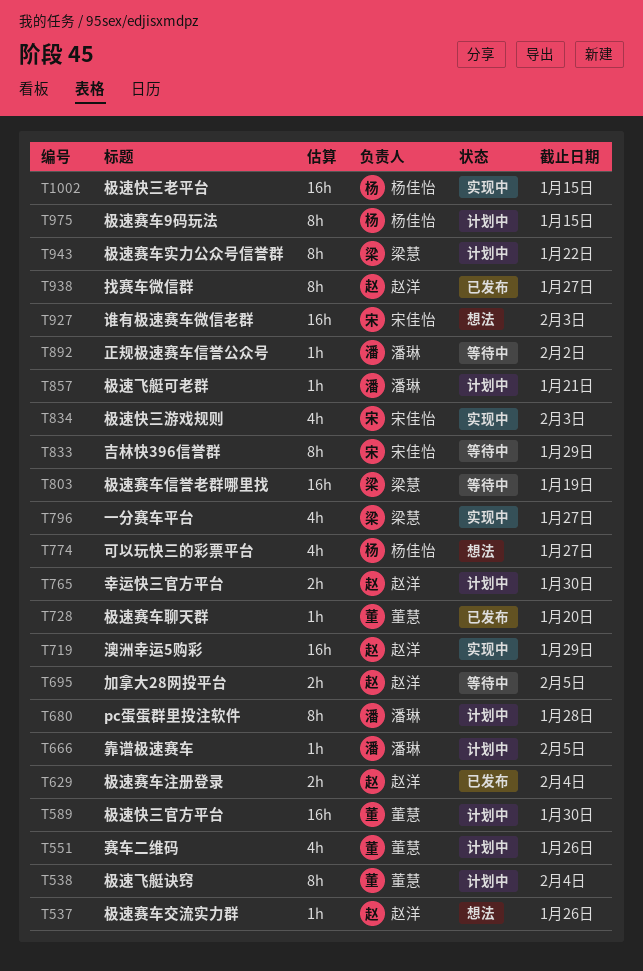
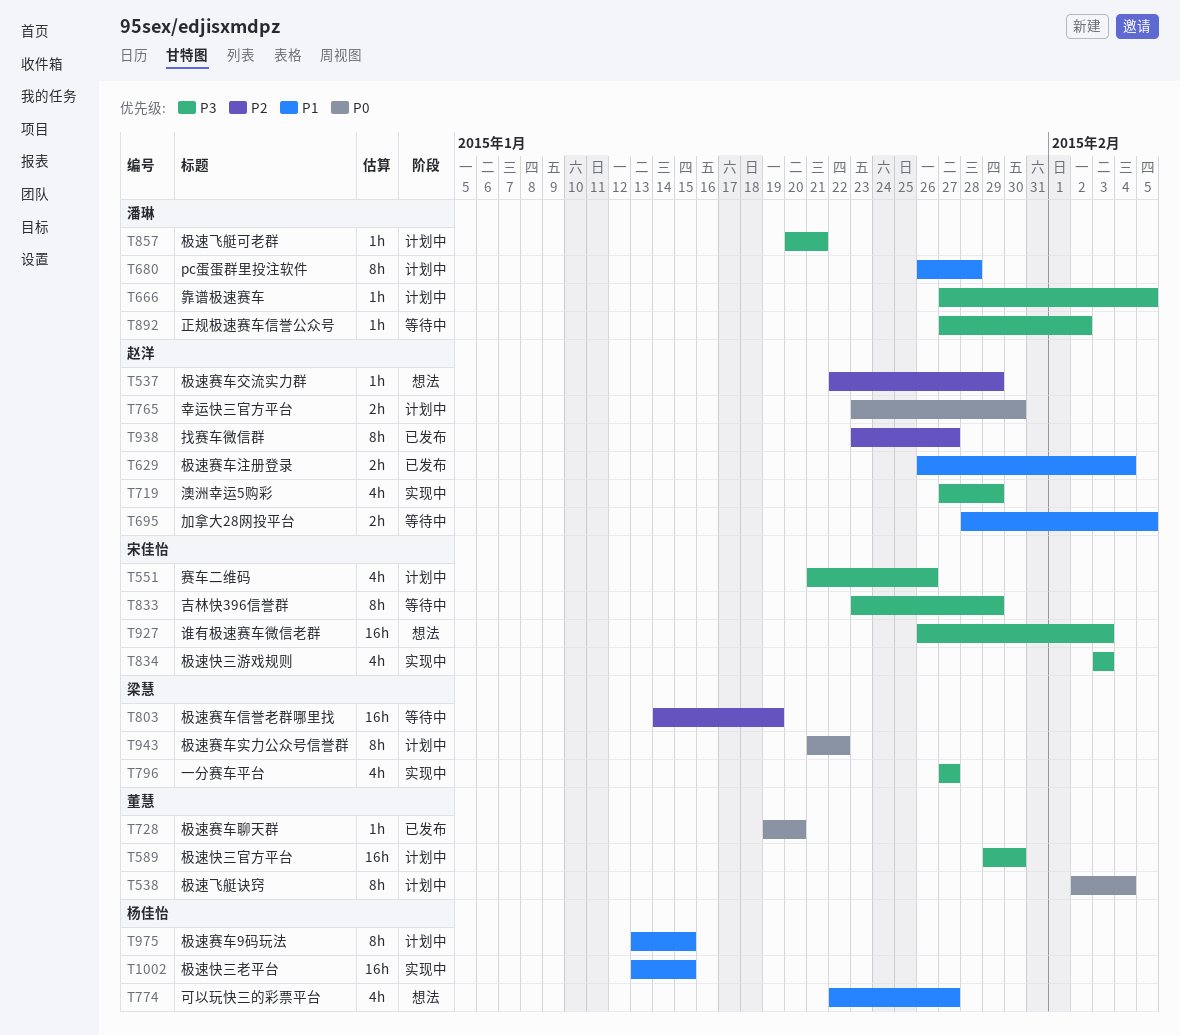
T537, due: Jan 26 -> Jan 29
T551, owner: 董慧 -> 宋佳怡
T719, estimate: 16h -> 4h

